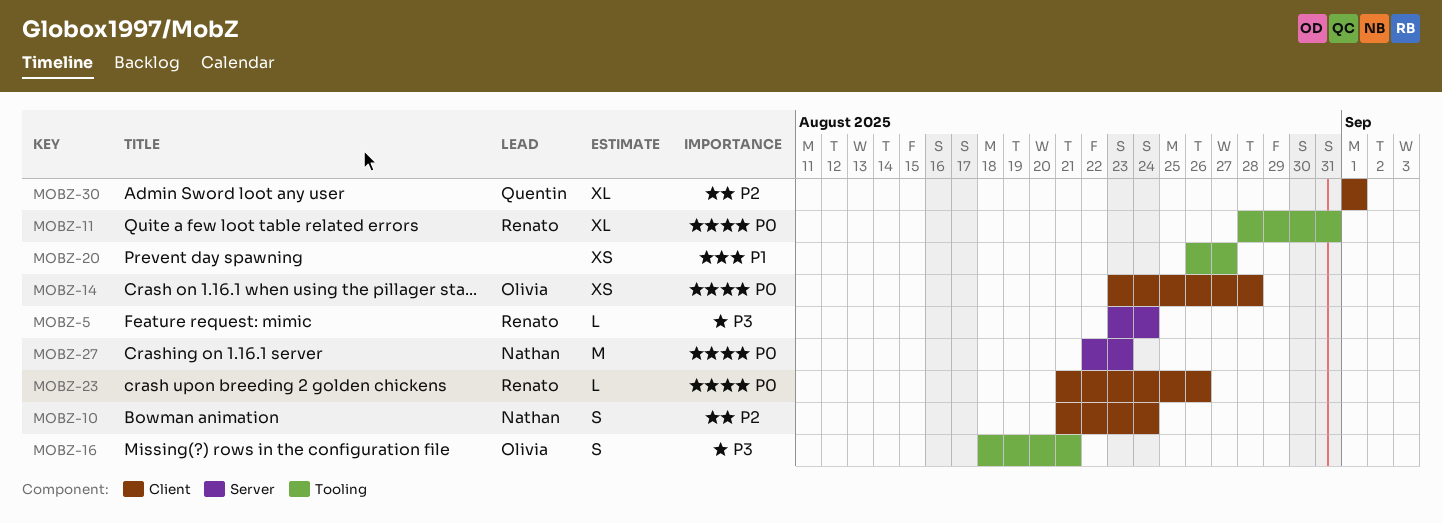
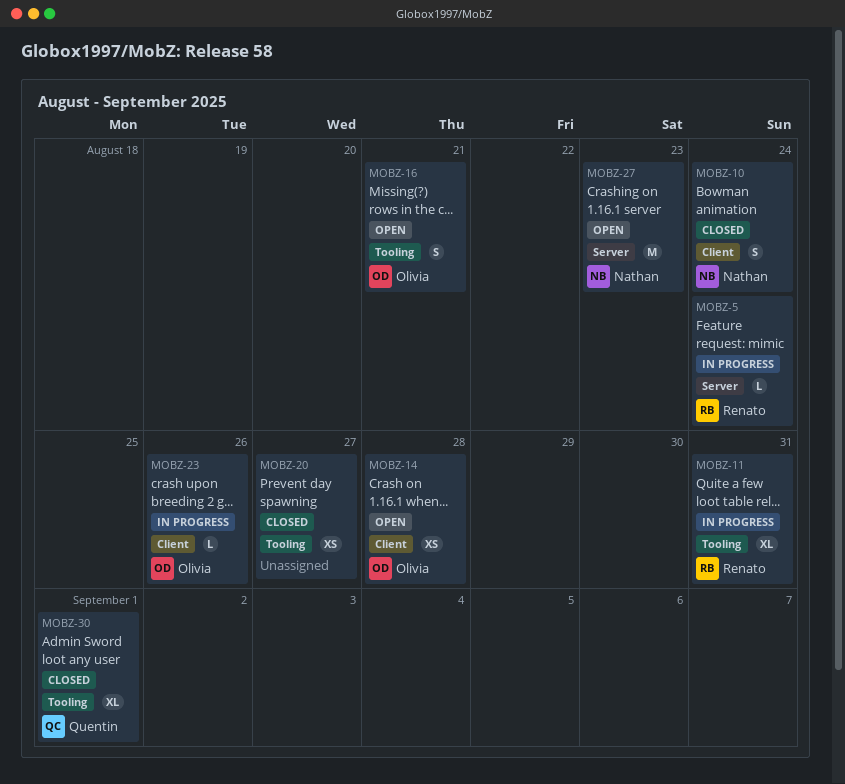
MOBZ-23, owner: Renato -> Olivia
MOBZ-30, label: Client -> Tooling

